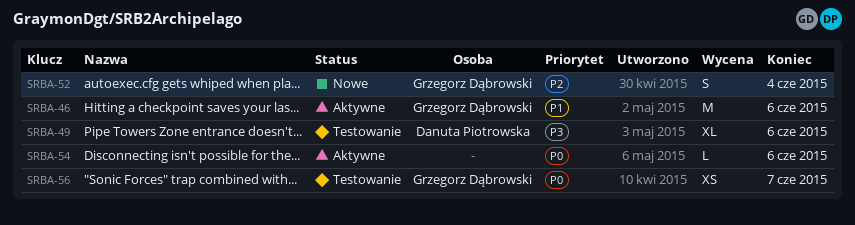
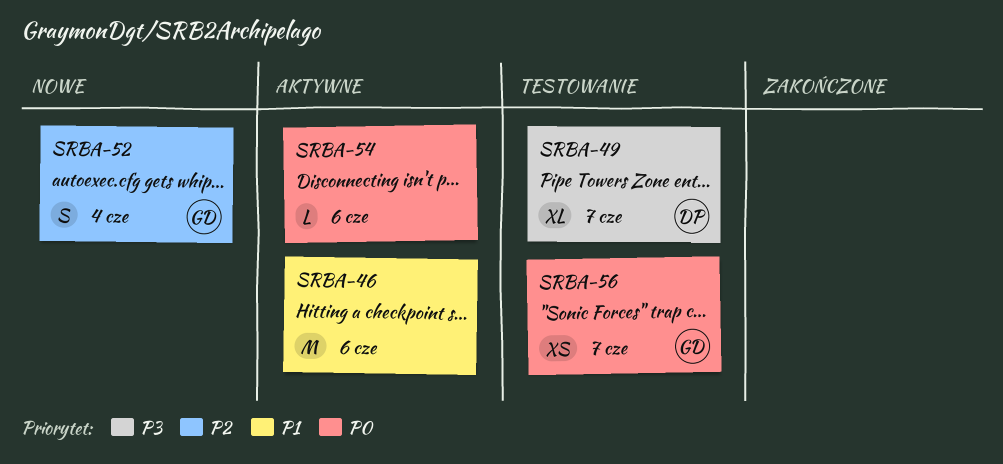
SRBA-46, owner: Grzegorz Dąbrowski -> none
SRBA-49, due: Jun 6 -> Jun 7

